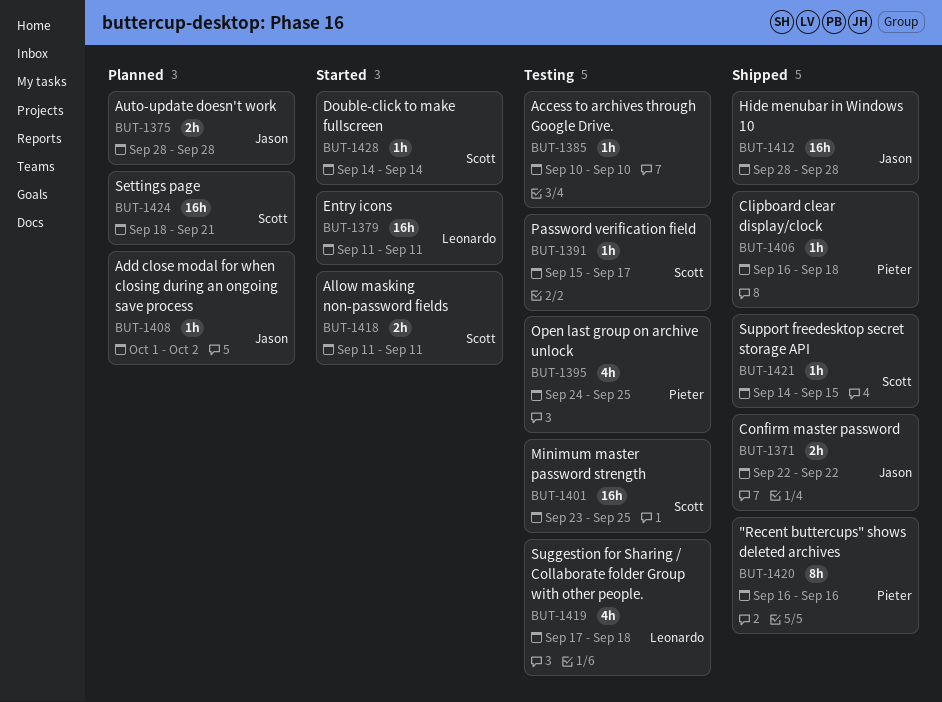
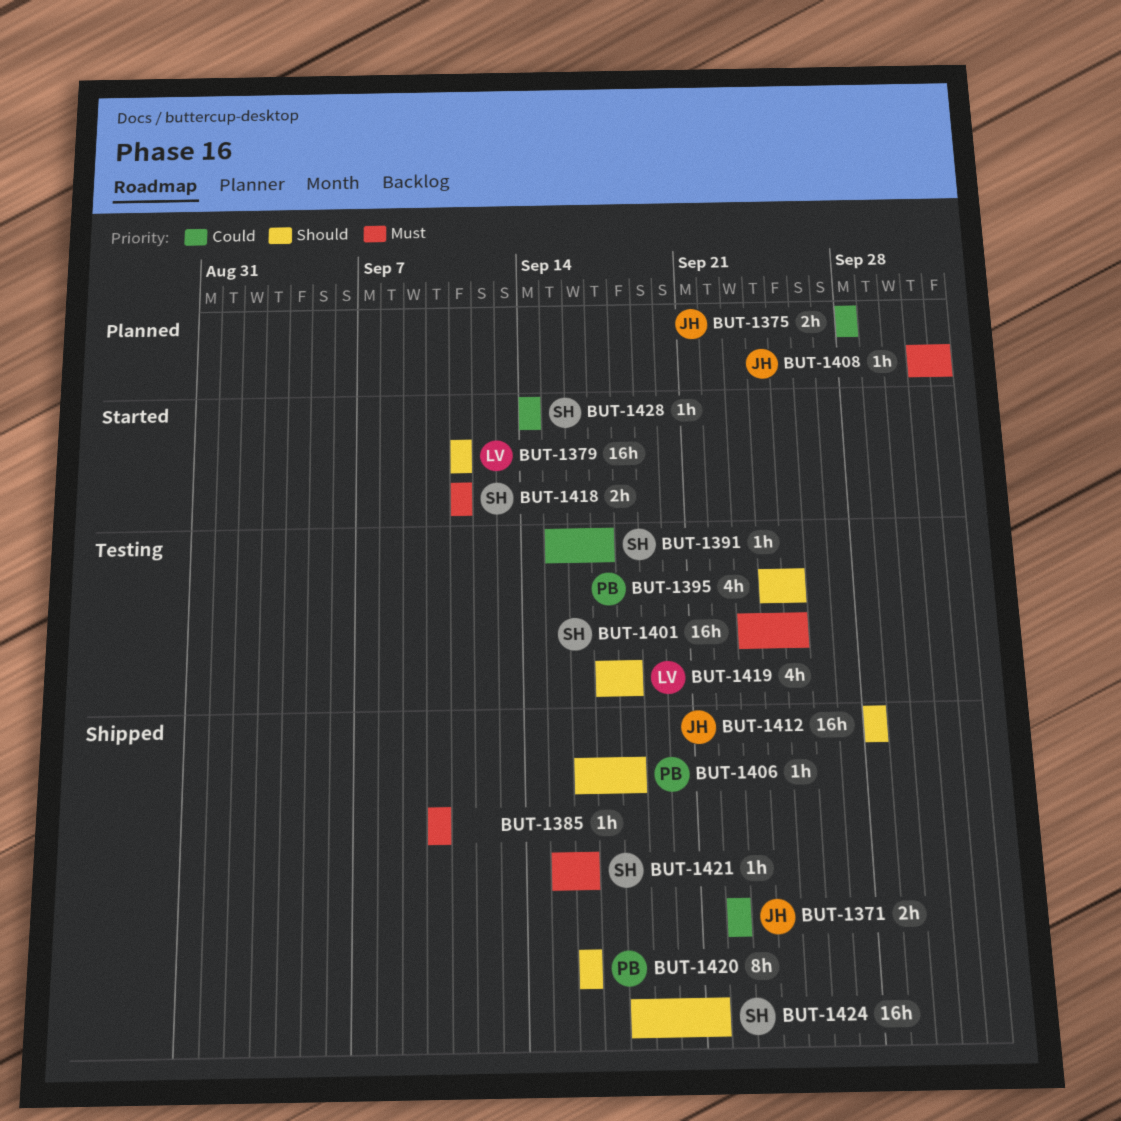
BUT-1385, status: Testing -> Shipped
BUT-1421, start: Sep 14 -> Sep 15
BUT-1421, due: Sep 15 -> Sep 16
BUT-1424, status: Planned -> Shipped

